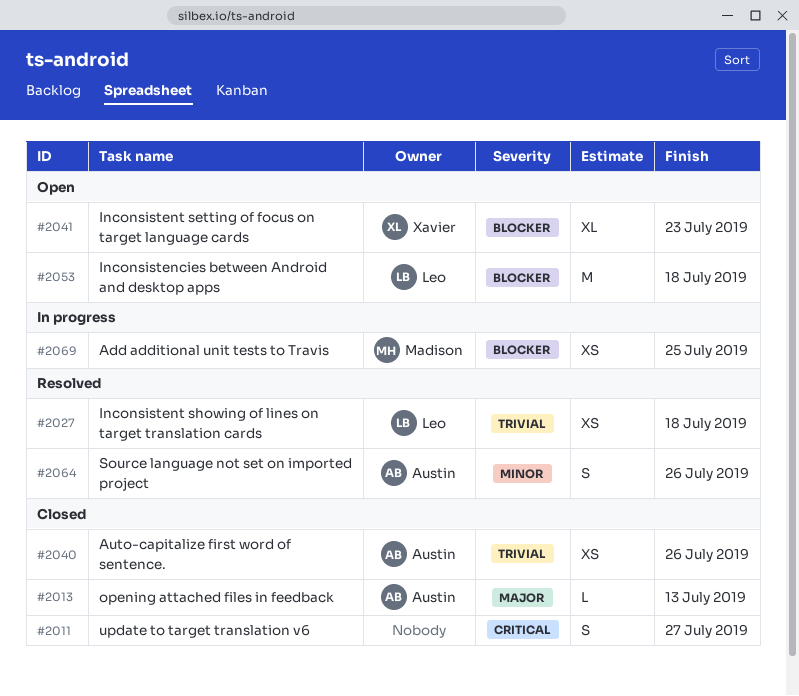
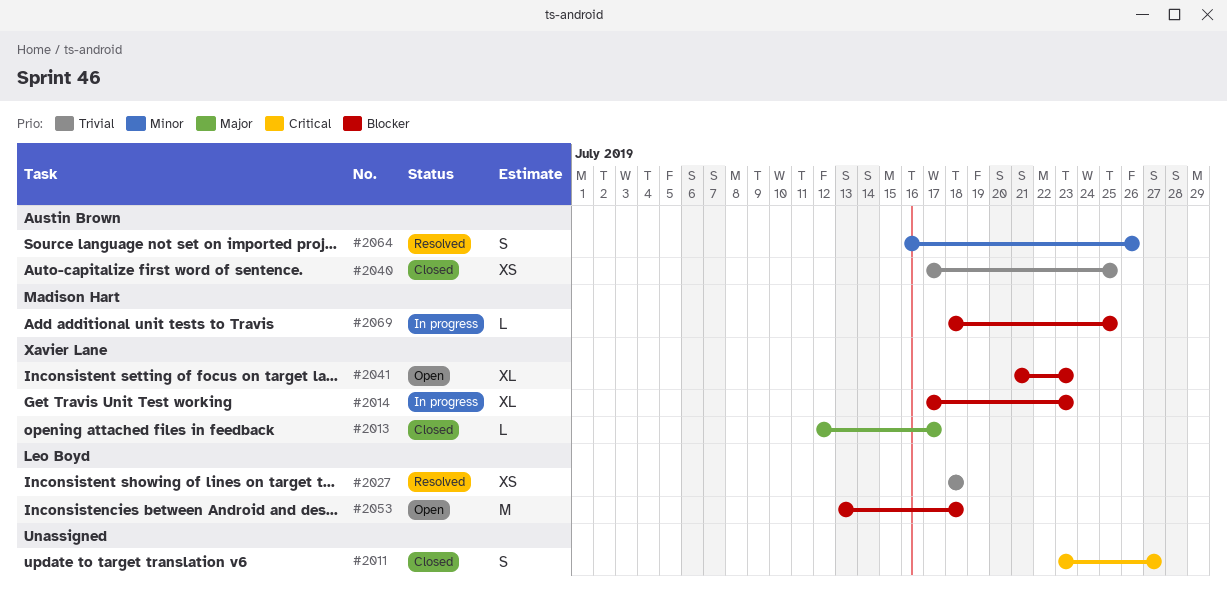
#2013, owner: Austin Brown -> Xavier Lane
#2013, due: Jul 13 -> Jul 17
#2014: none -> present
#2040, due: Jul 26 -> Jul 25
#2069, estimate: XS -> L

